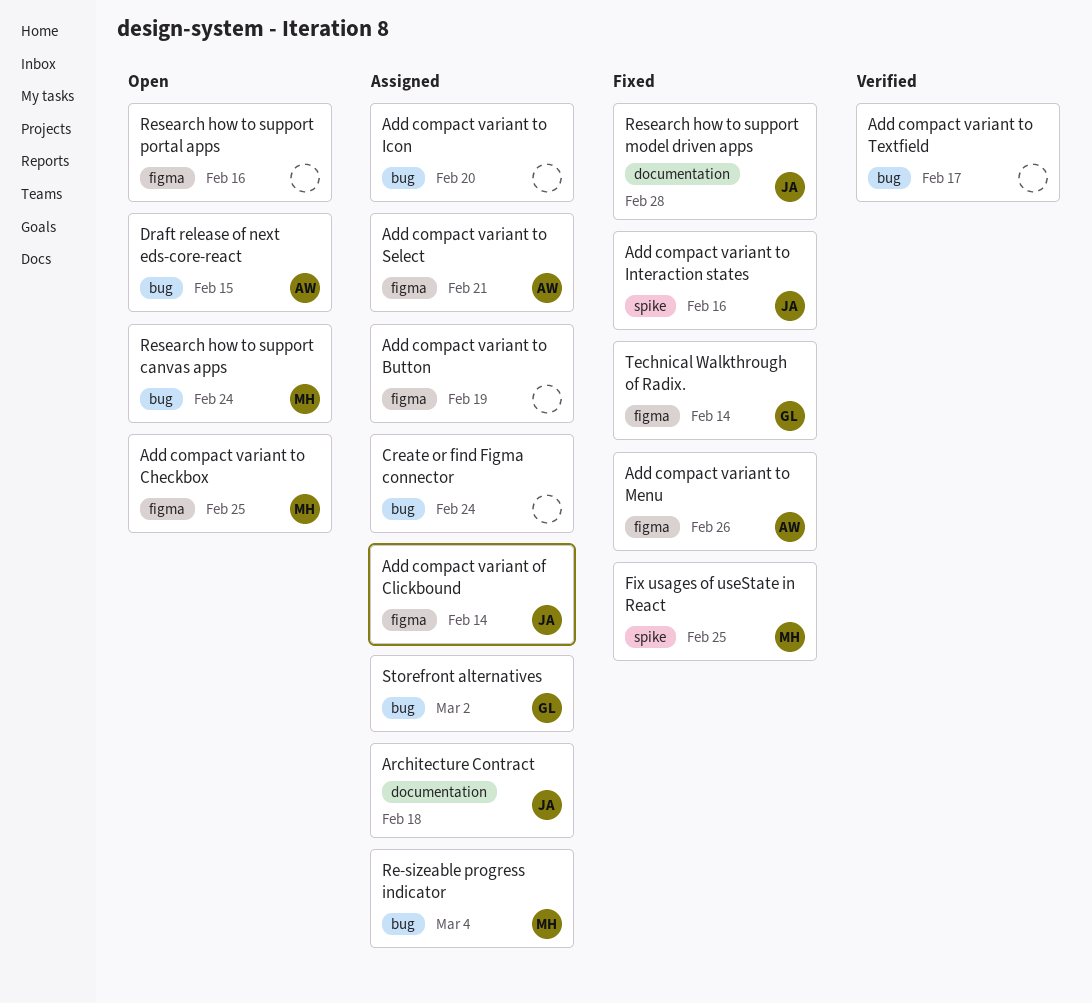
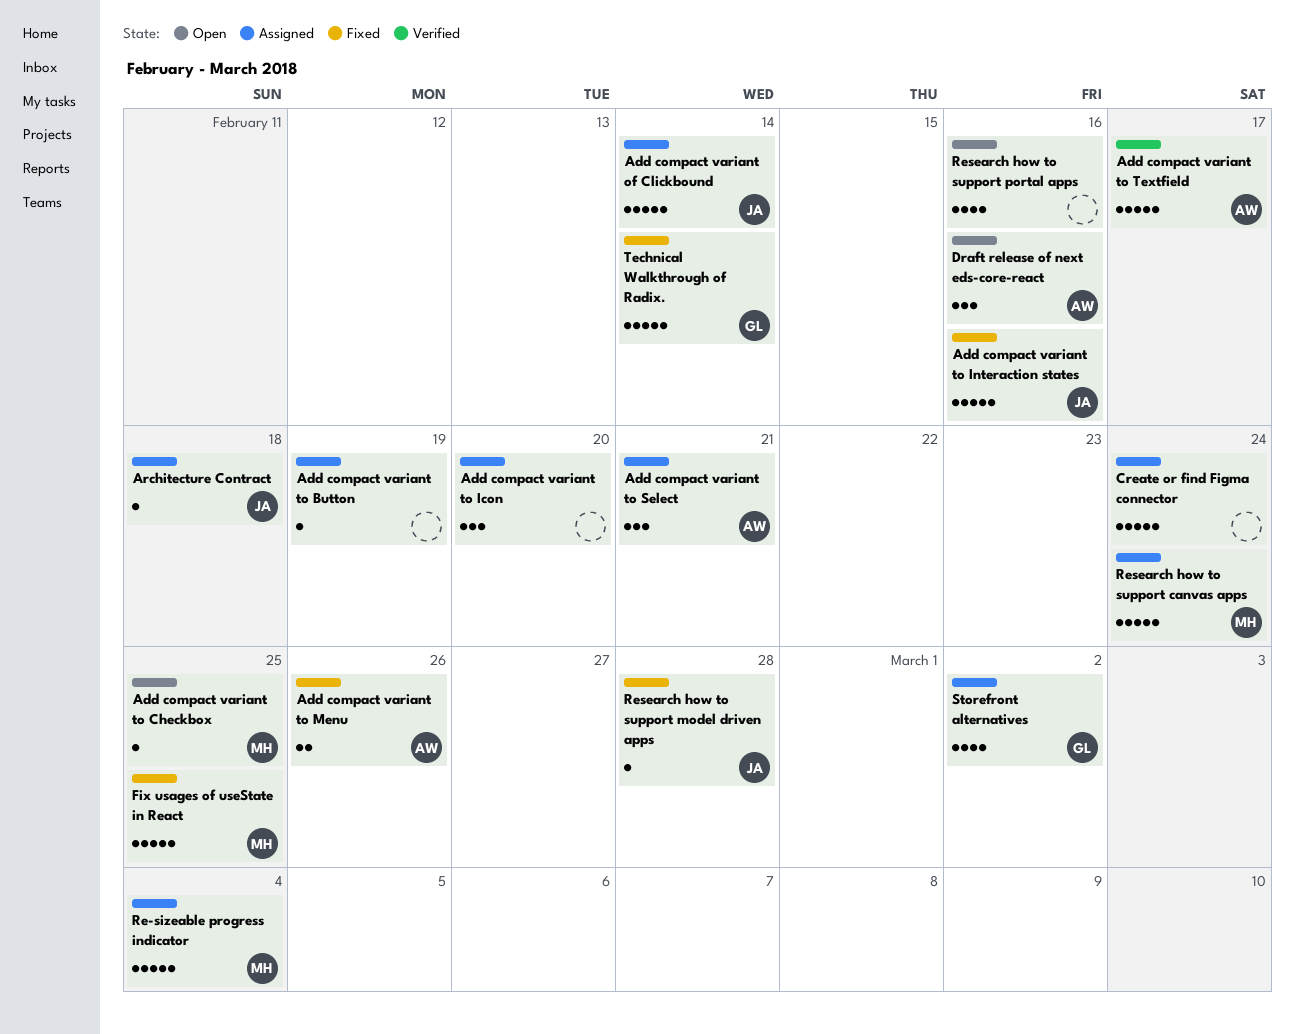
Add compact variant to Textfield, owner: none -> AW
Draft release of next eds-core-react, due: Feb 15 -> Feb 16
Research how to support canvas apps, status: Open -> Assigned

